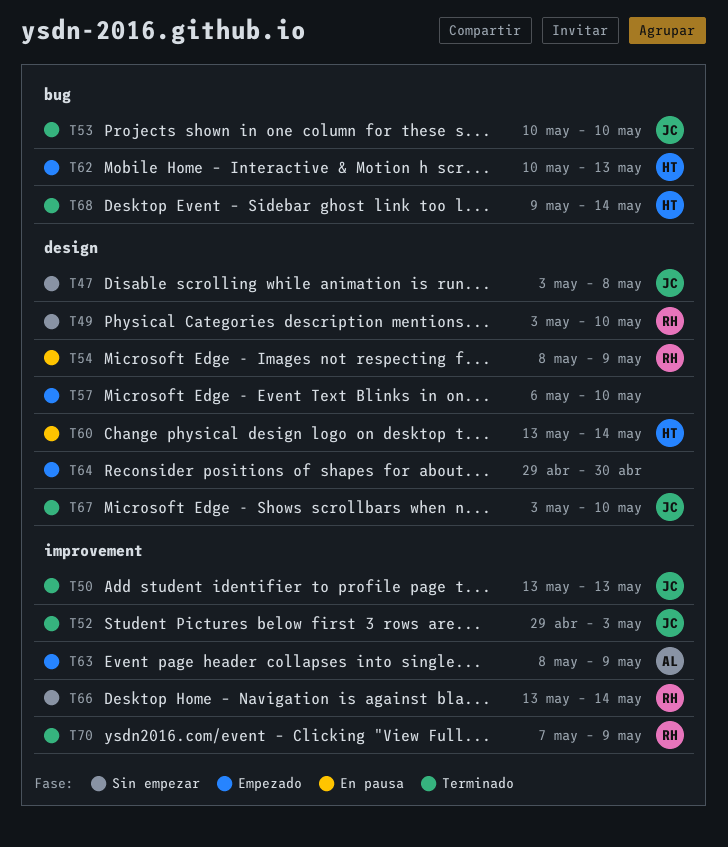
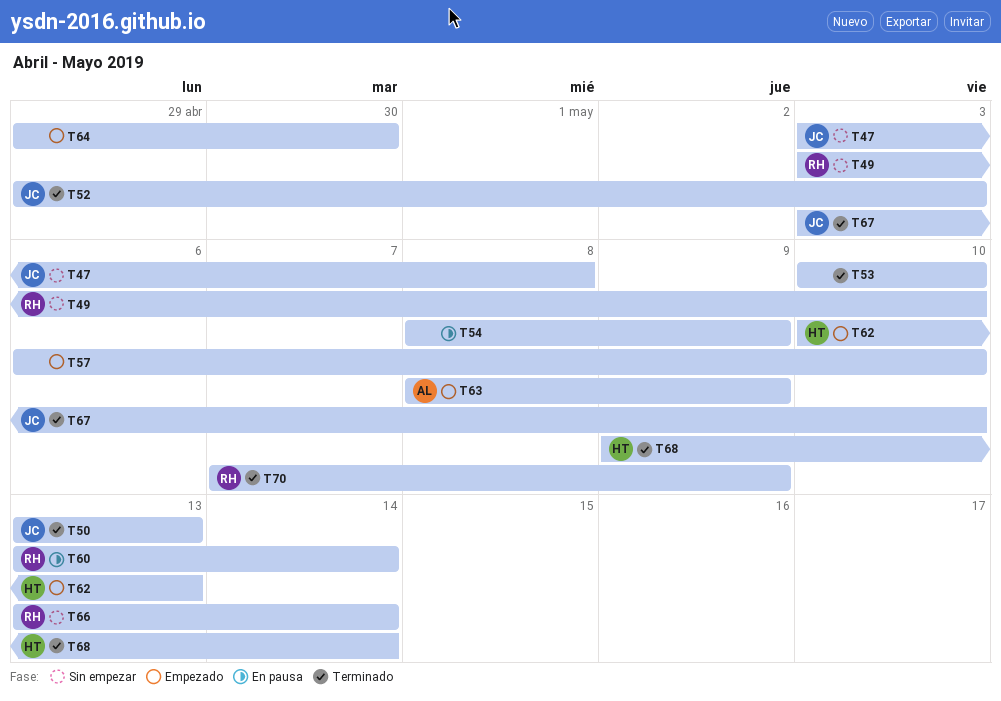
T53, owner: JC -> none
T54, owner: RH -> none
T60, owner: HT -> RH

